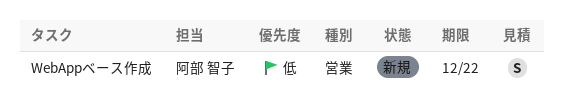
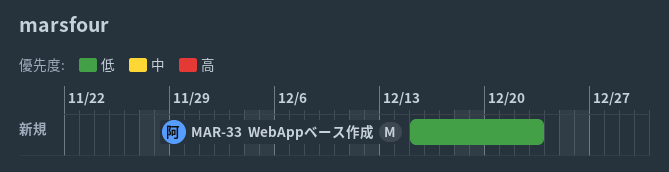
WebAppベース作成, estimate: S -> M
WebAppベース作成, due: Dec 22 -> Dec 23

